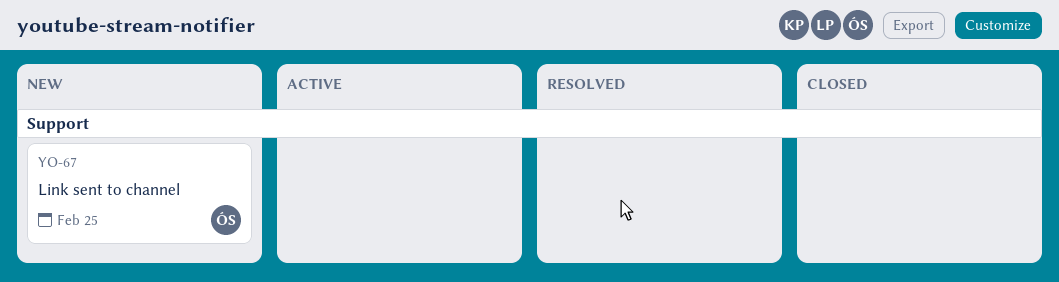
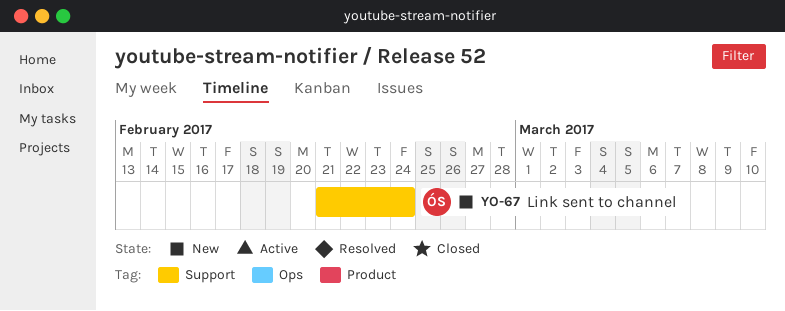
YO-67, due: Feb 25 -> Feb 24

